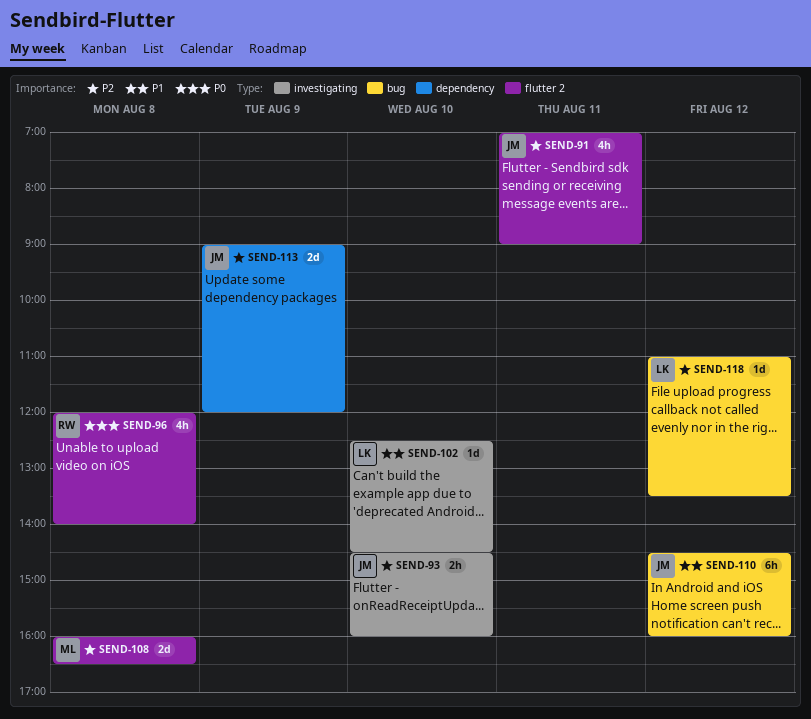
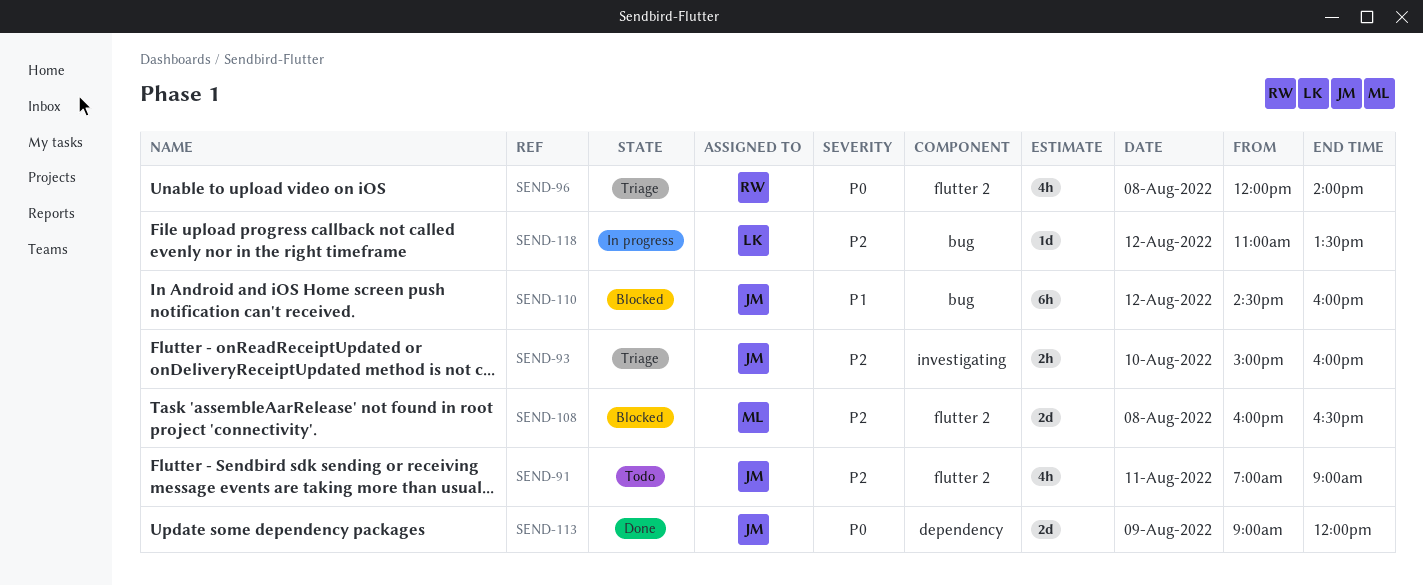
SEND-93, begins: 14:30 -> 15:00
SEND-102: present -> none
SEND-113, priority: P2 -> P0

